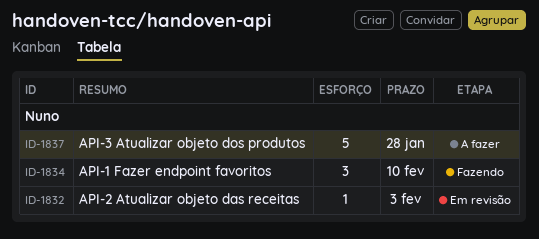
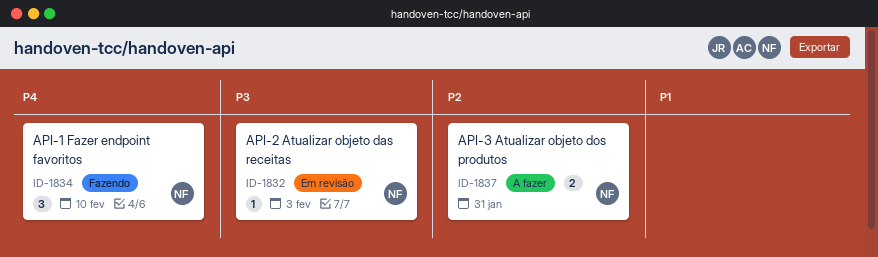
ID-1837, estimate: 5 -> 2
ID-1837, due: Jan 28 -> Jan 31

